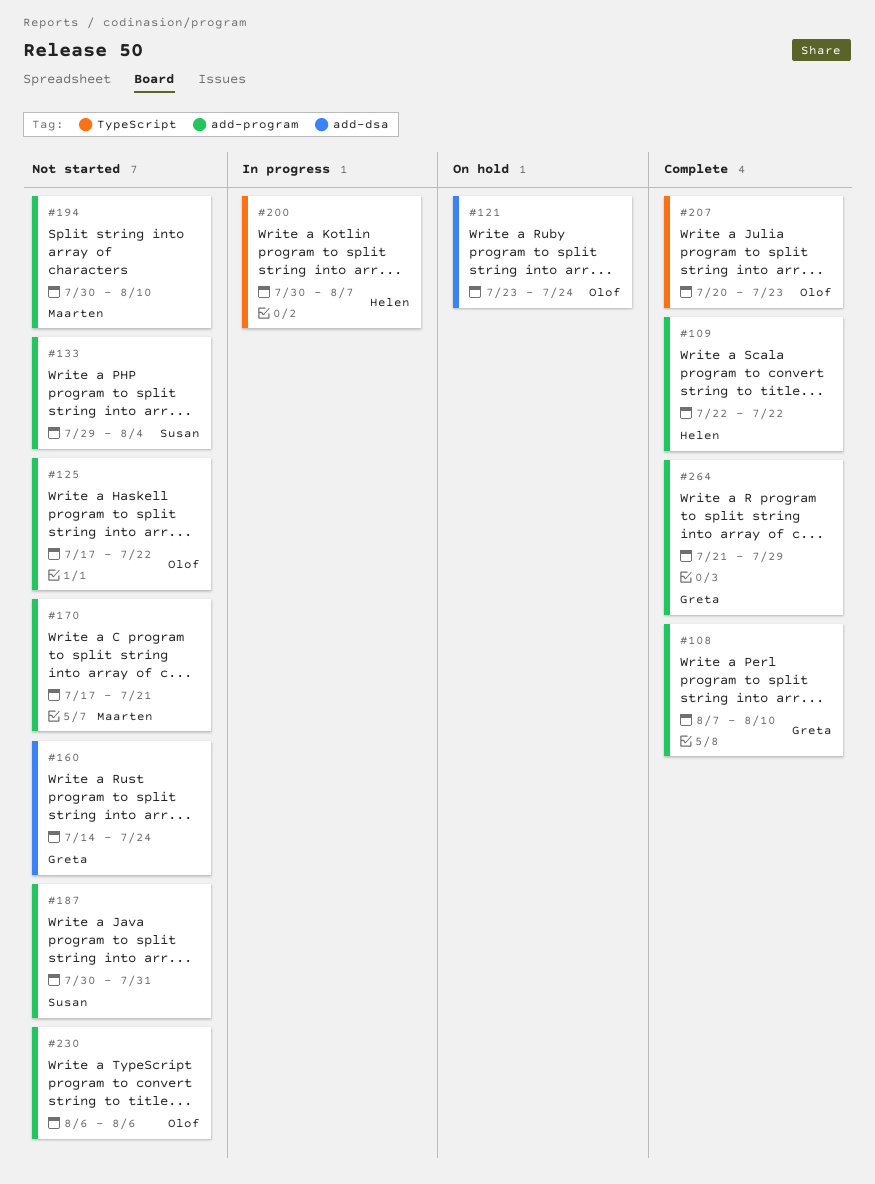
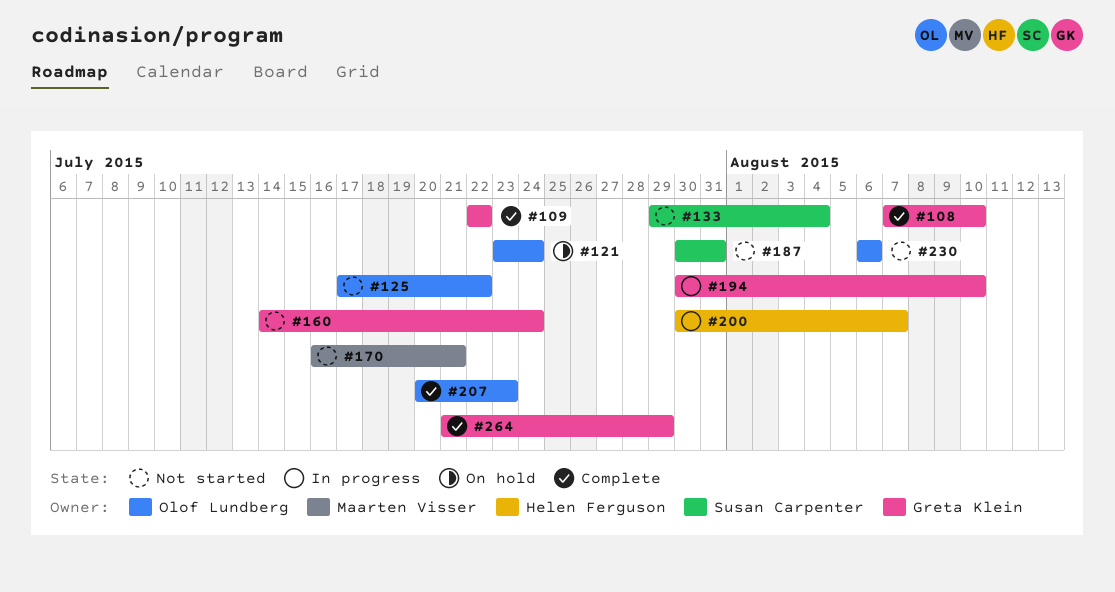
#109, owner: Helen Ferguson -> Greta Klein
#170, start: Jul 17 -> Jul 16
#194, status: Not started -> In progress
#194, owner: Maarten Visser -> Greta Klein

